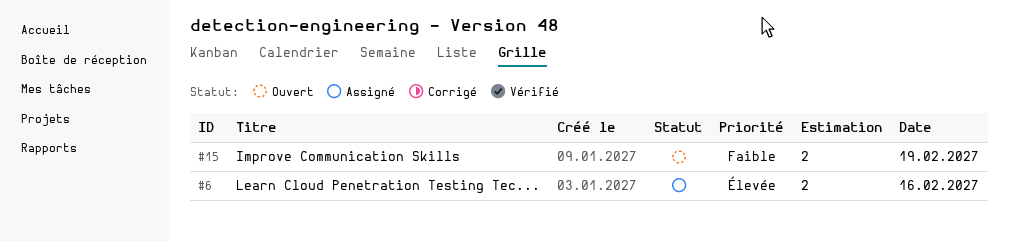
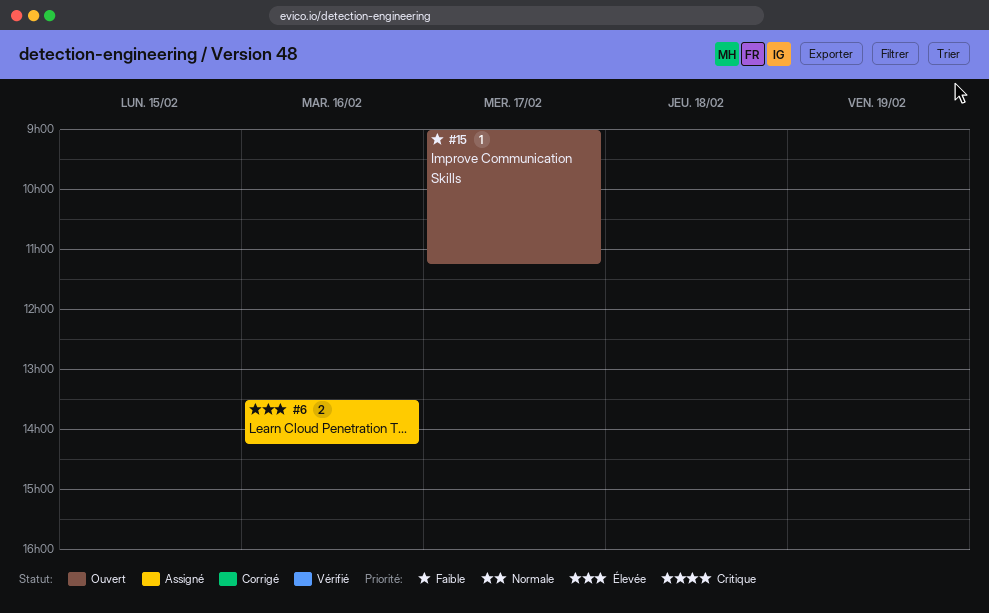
#15, estimate: 2 -> 1
#15, day: Feb 19 -> Feb 17

